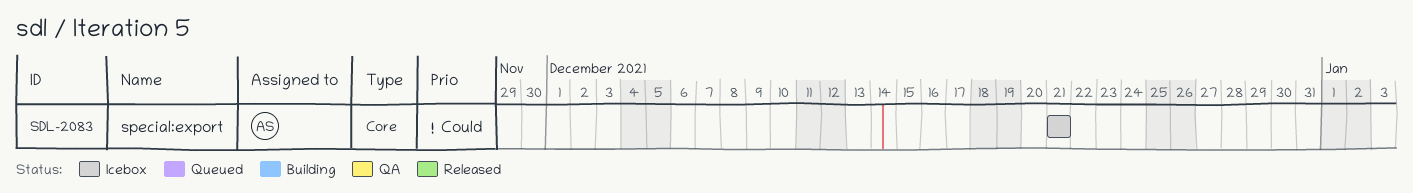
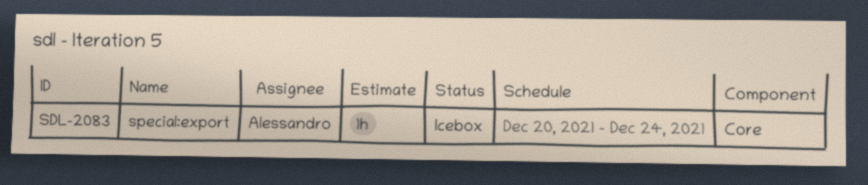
SDL-2083, start: Dec 21 -> Dec 20
SDL-2083, due: Dec 21 -> Dec 24

